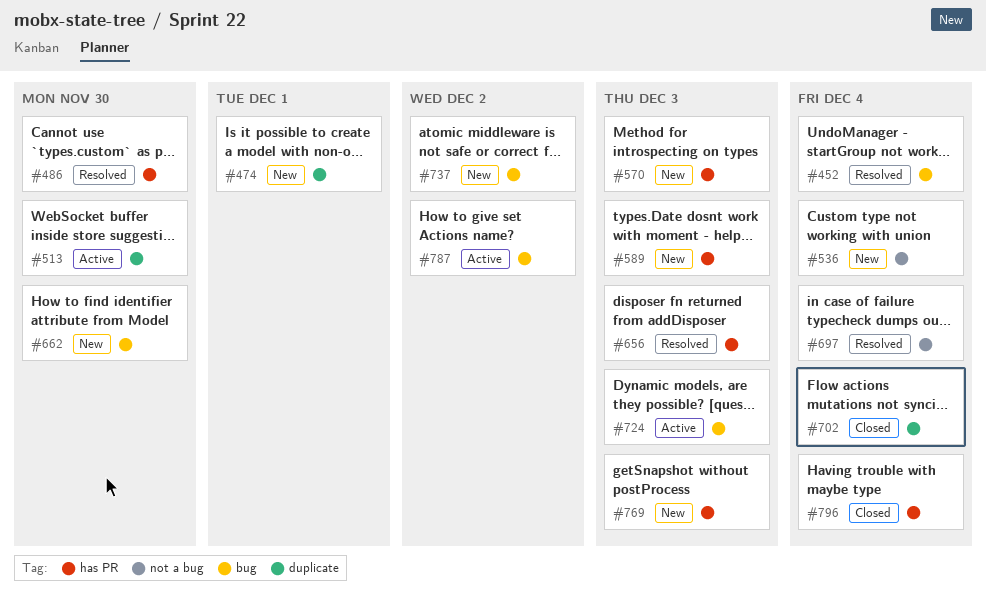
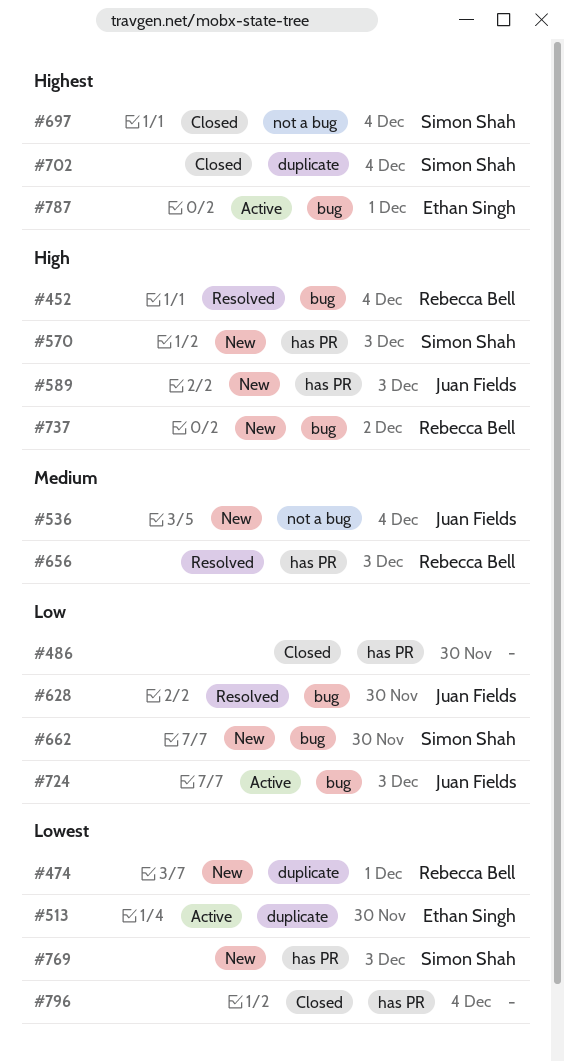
#486, status: Resolved -> Closed
#628: none -> present
#697, status: Resolved -> Closed
#787, due: Dec 2 -> Dec 1

